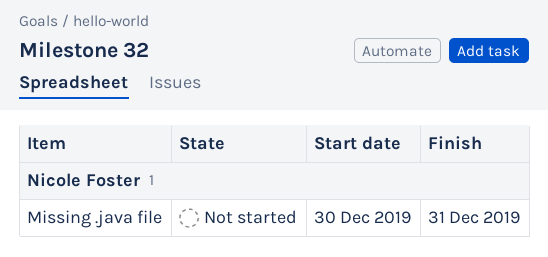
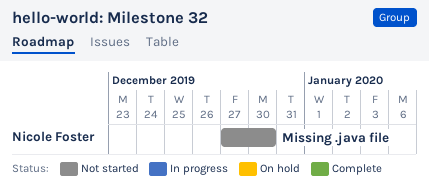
Missing .java file, start: Dec 30 -> Dec 27
Missing .java file, due: Dec 31 -> Dec 30

